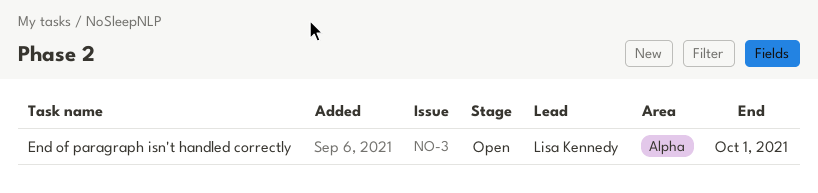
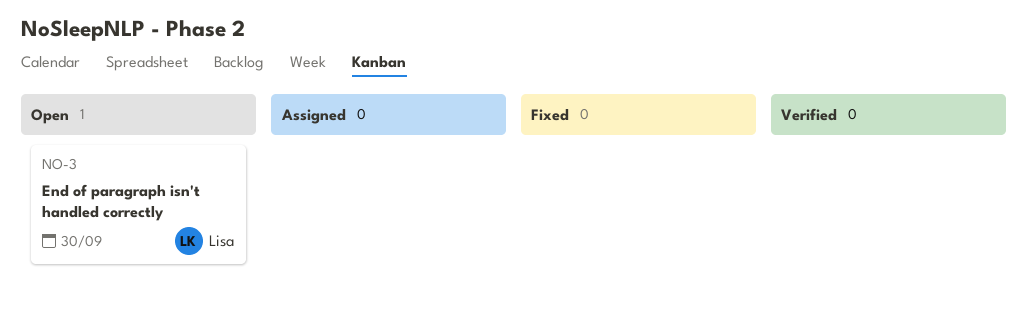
NO-3, due: Oct 1 -> Sep 30

